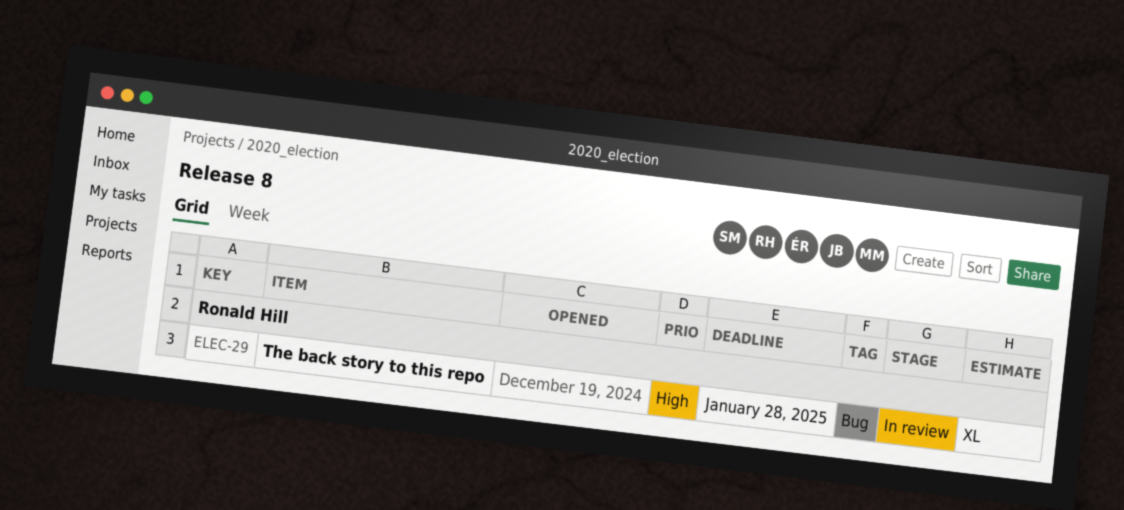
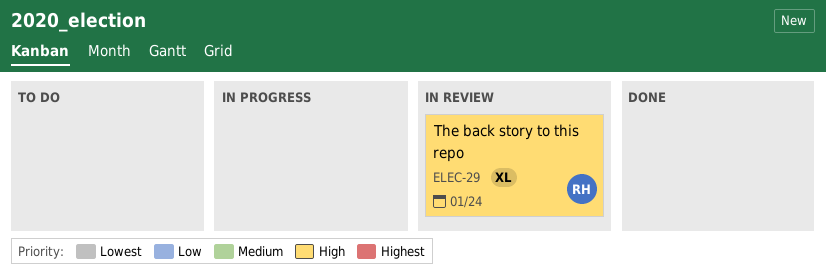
ELEC-29, due: Jan 28 -> Jan 24

